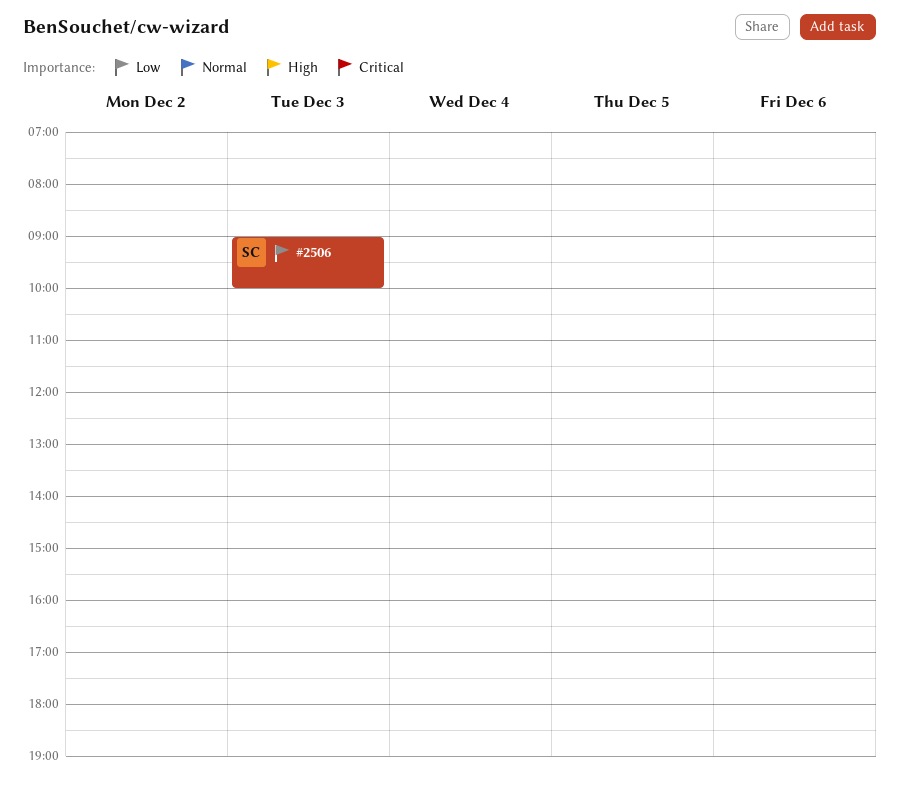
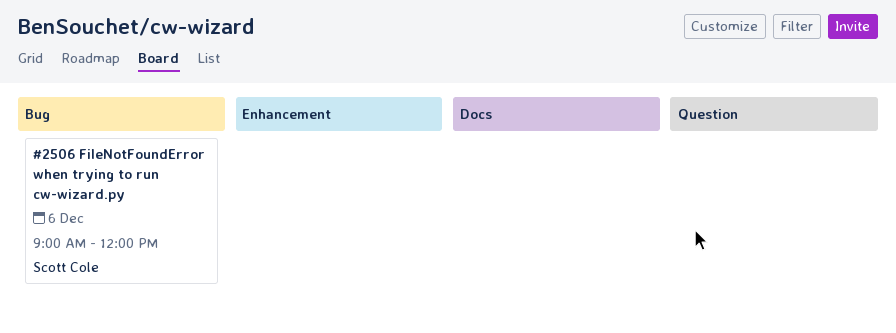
#2506, day: Dec 3 -> Dec 6
#2506, ends: 10:00 -> 12:00

